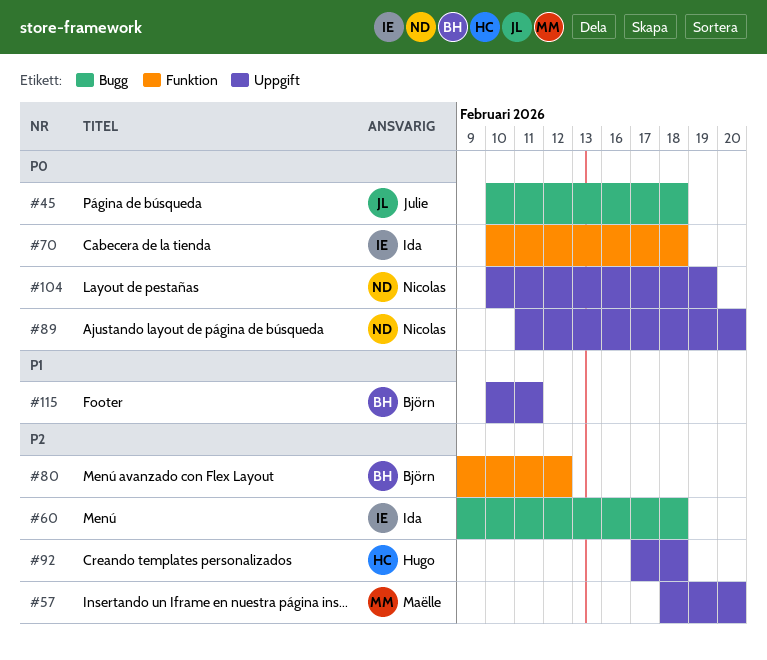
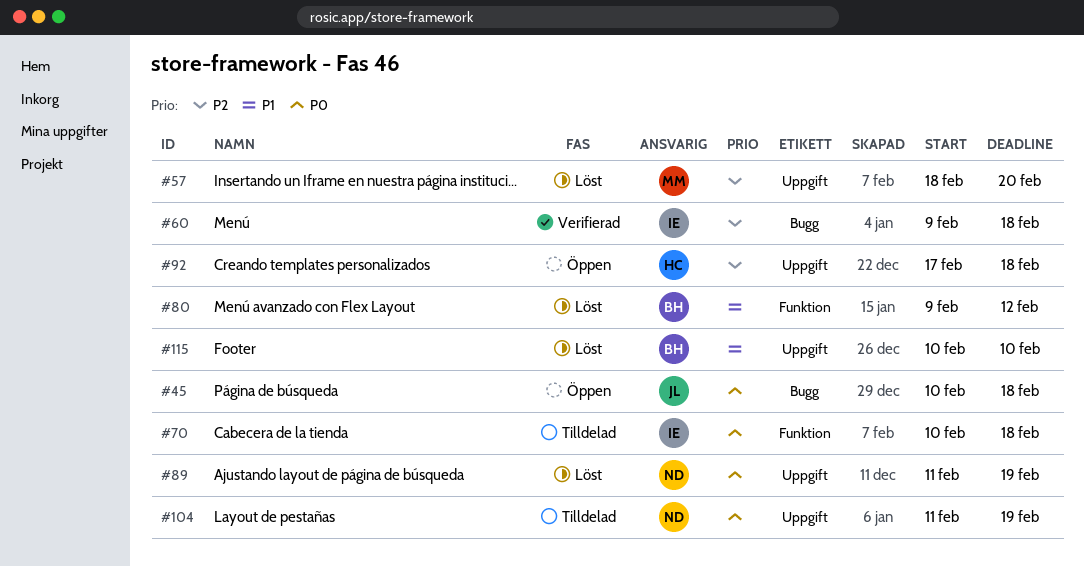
#80, priority: P2 -> P1
#89, due: Feb 20 -> Feb 19
#104, start: Feb 10 -> Feb 11
#115, due: Feb 11 -> Feb 10

